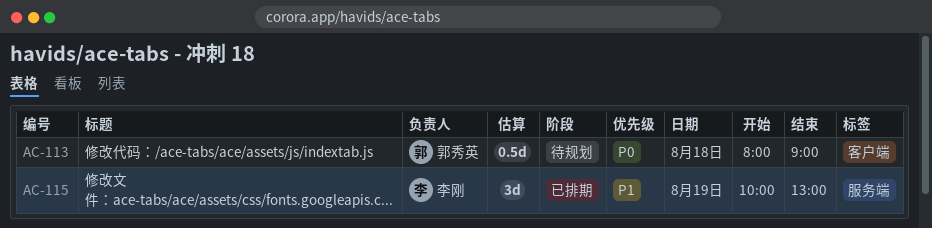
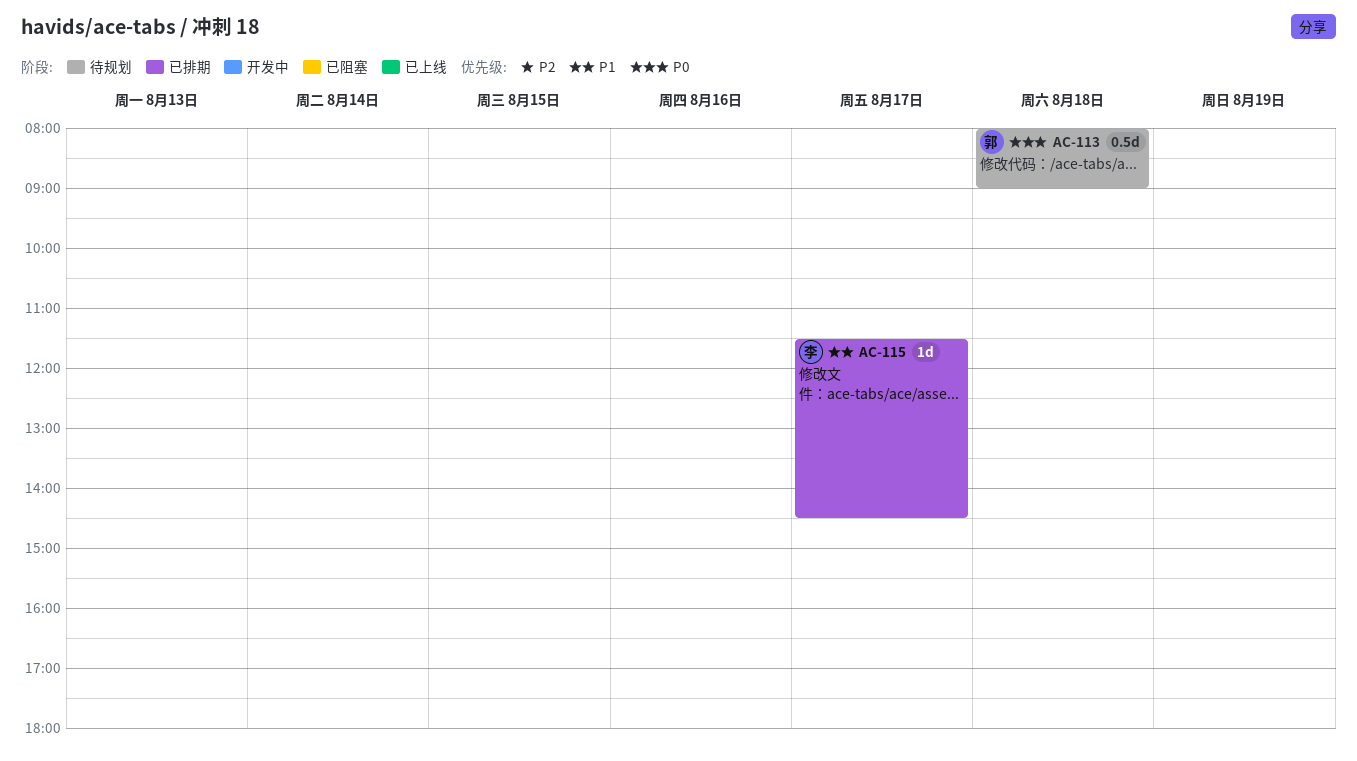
AC-115, estimate: 3d -> 1d
AC-115, day: Aug 19 -> Aug 17
AC-115, begins: 10:00 -> 11:30
AC-115, ends: 13:00 -> 14:30

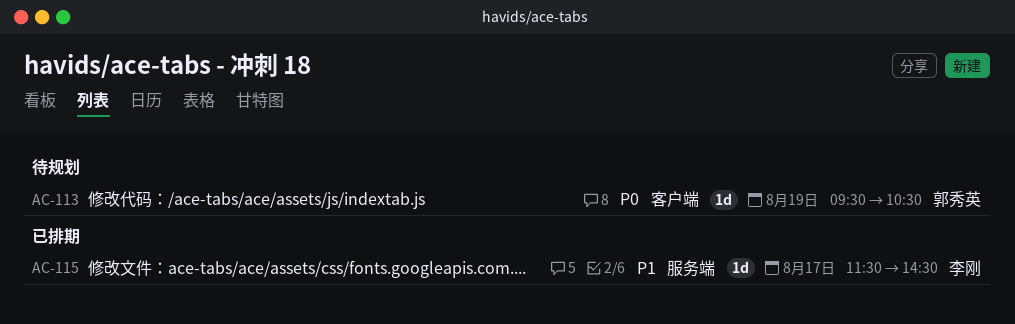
AC-113, estimate: 0.5d -> 1d
AC-113, day: Aug 18 -> Aug 19
AC-113, begins: 08:00 -> 09:30
AC-113, ends: 09:00 -> 10:30

